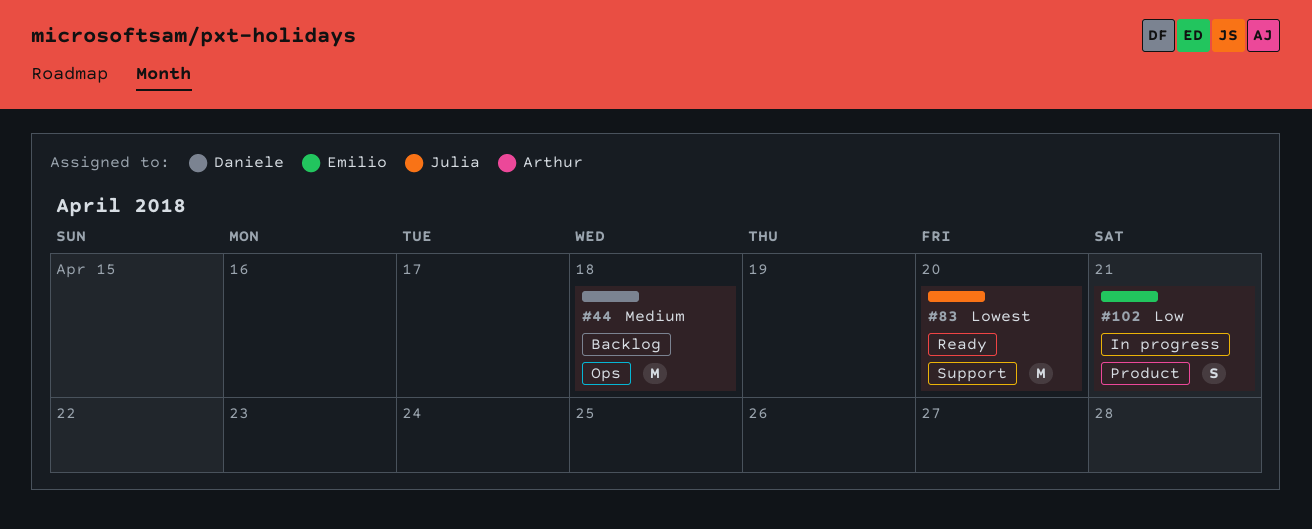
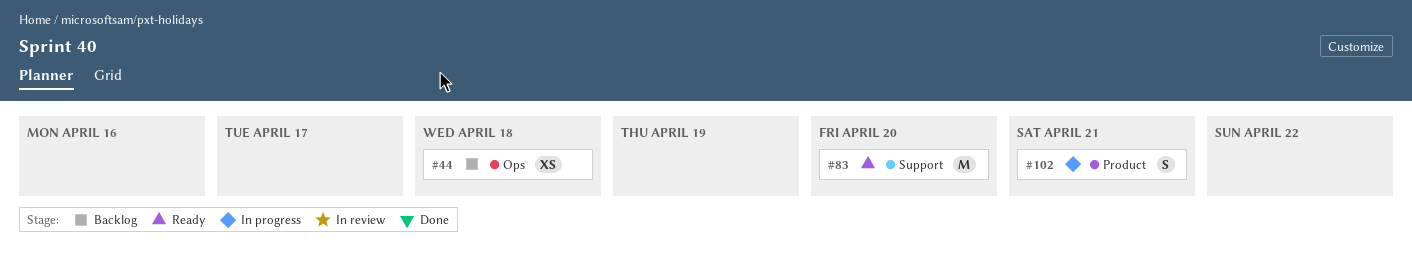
#44, estimate: M -> XS

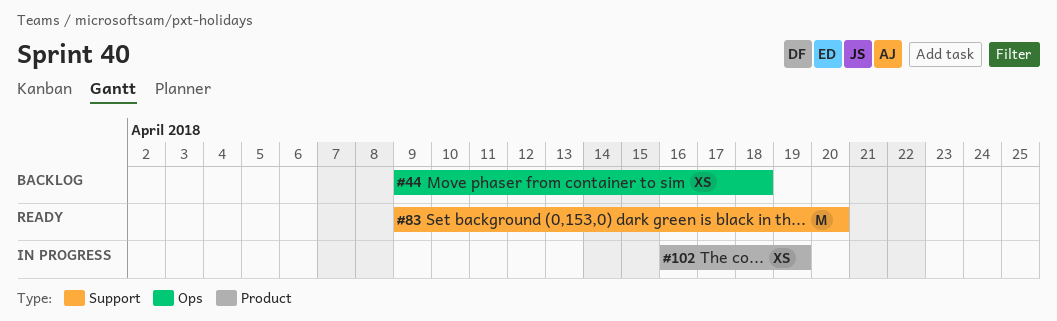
#102, estimate: S -> XS
#102, due: Apr 21 -> Apr 19

